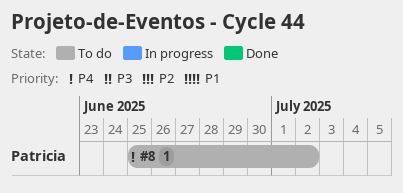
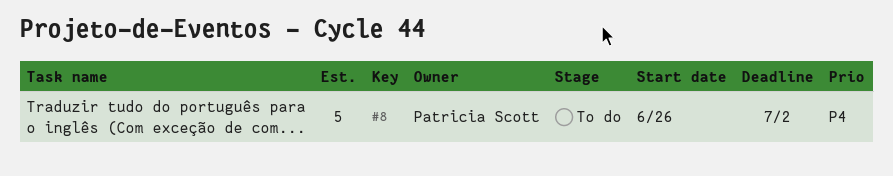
#8, estimate: 1 -> 5
#8, start: Jun 25 -> Jun 26

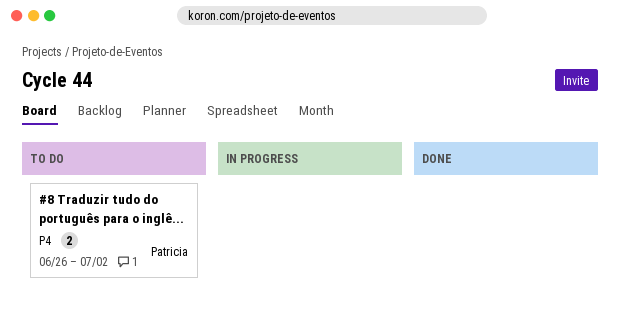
#8, estimate: 5 -> 2

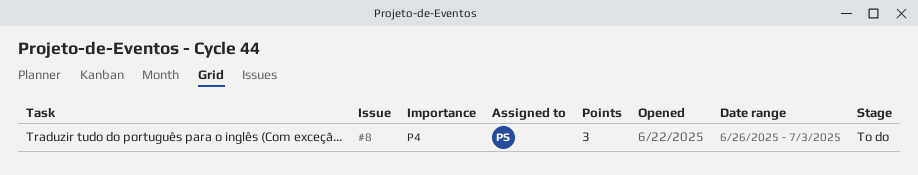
#8, estimate: 2 -> 3
#8, due: Jul 2 -> Jul 3

